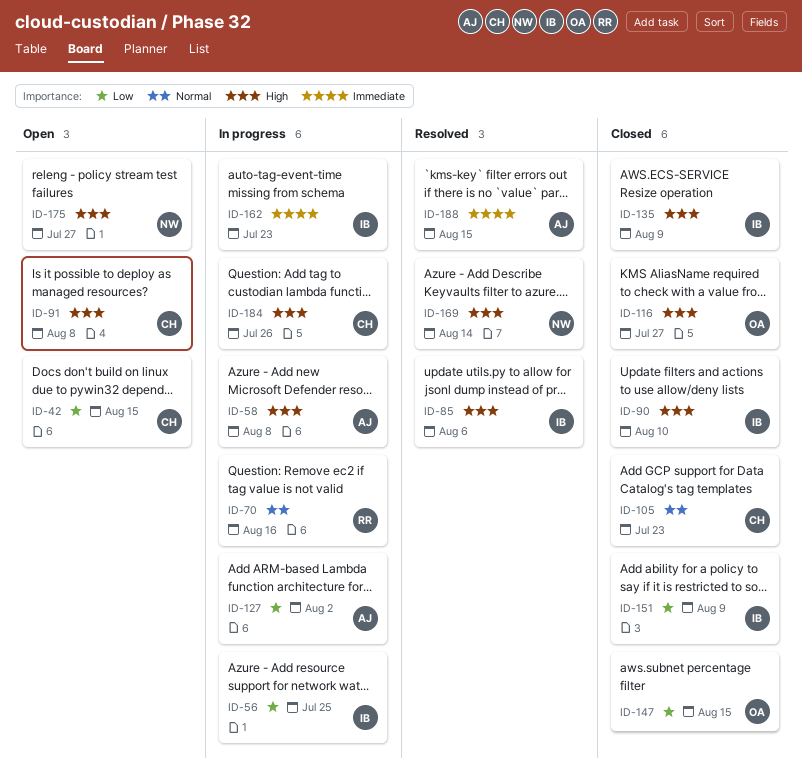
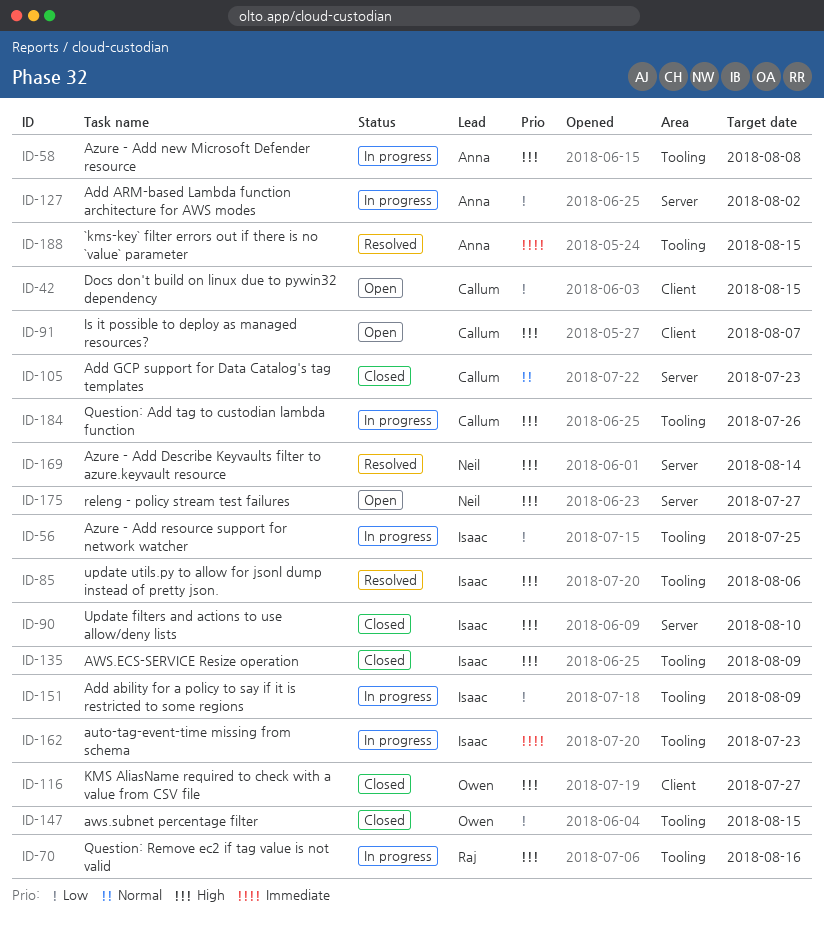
ID-70, priority: Normal -> High
ID-91, due: Aug 8 -> Aug 7
ID-151, status: Closed -> In progress

